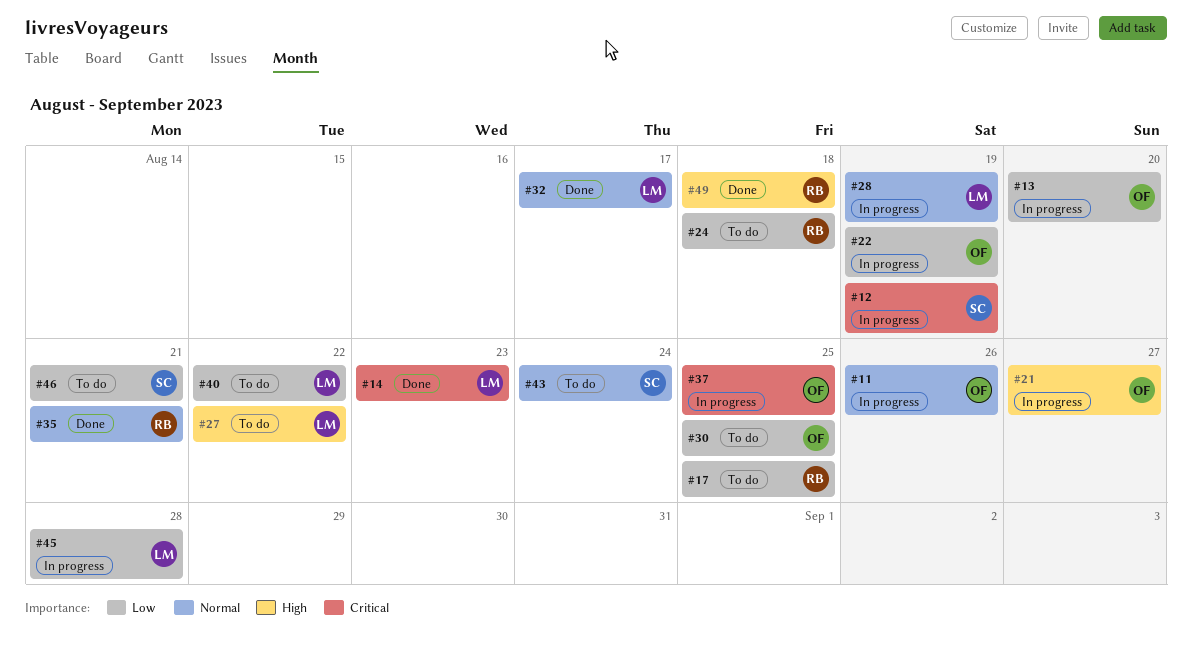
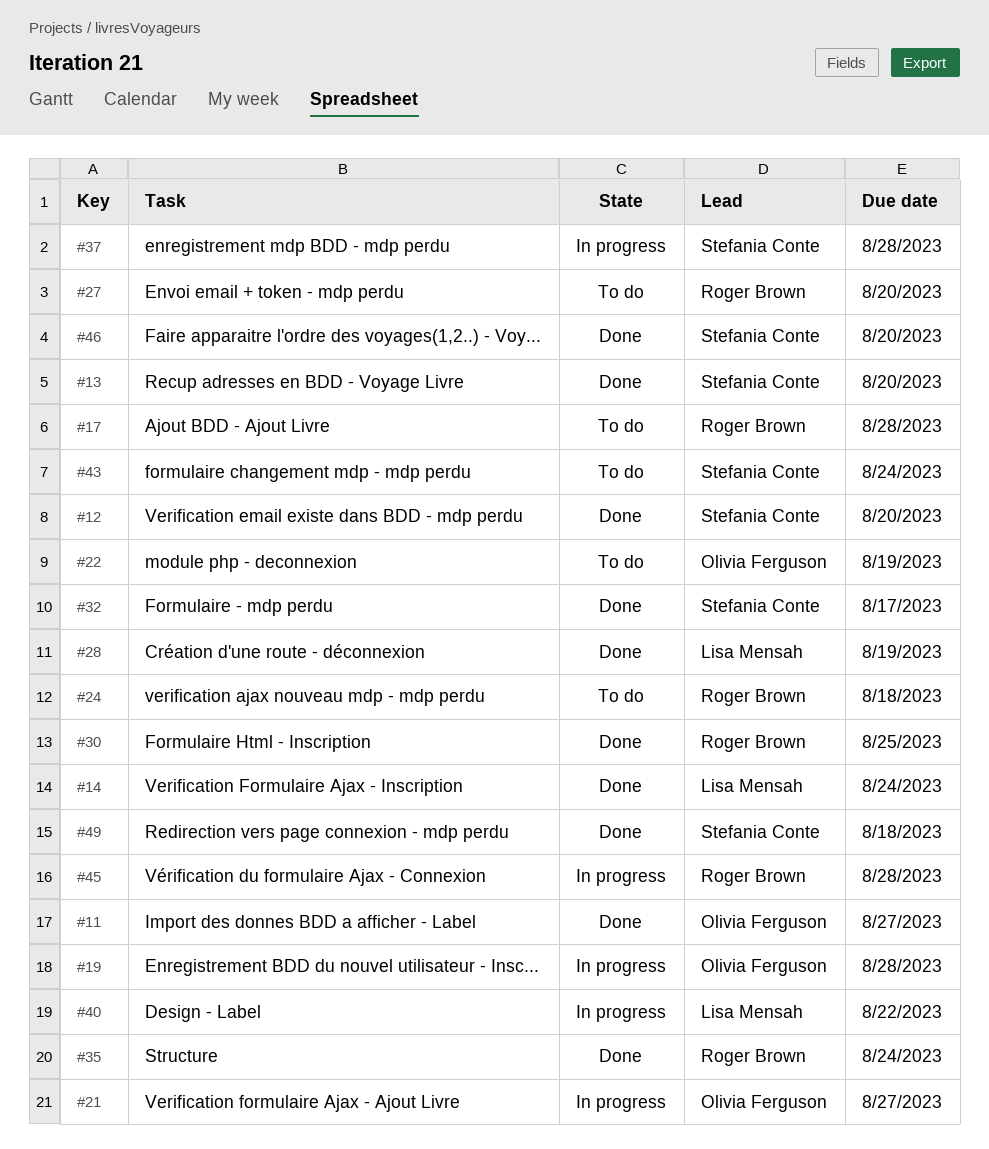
#11, status: In progress -> Done
#11, due: Aug 26 -> Aug 27
#12, status: In progress -> Done
#12, due: Aug 19 -> Aug 20
#13, status: In progress -> Done
#13, owner: Olivia Ferguson -> Stefania Conte
#14, due: Aug 23 -> Aug 24
#17, due: Aug 25 -> Aug 28
#19: none -> present
#22, status: In progress -> To do
#27, owner: Lisa Mensah -> Roger Brown
#27, due: Aug 22 -> Aug 20
#28, status: In progress -> Done
#30, status: To do -> Done
#30, owner: Olivia Ferguson -> Roger Brown
#32, owner: Lisa Mensah -> Stefania Conte
#35, due: Aug 21 -> Aug 24
#37, owner: Olivia Ferguson -> Stefania Conte
#37, due: Aug 25 -> Aug 28
#40, status: To do -> In progress
#45, owner: Lisa Mensah -> Roger Brown
#46, status: To do -> Done
#46, due: Aug 21 -> Aug 20
#49, owner: Roger Brown -> Stefania Conte

